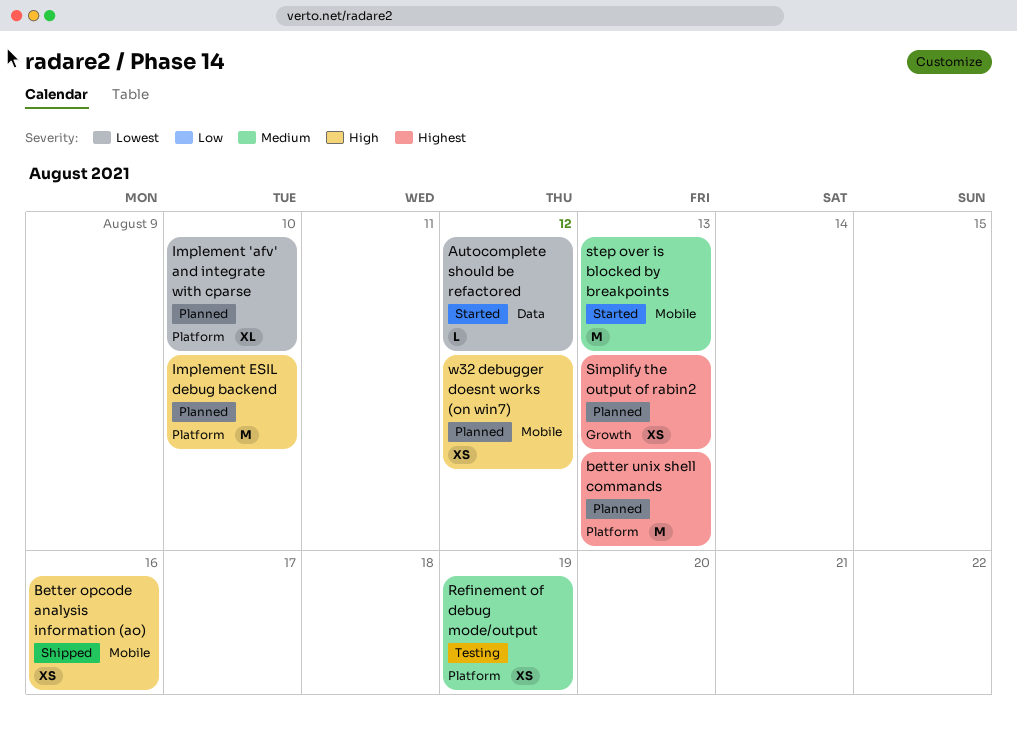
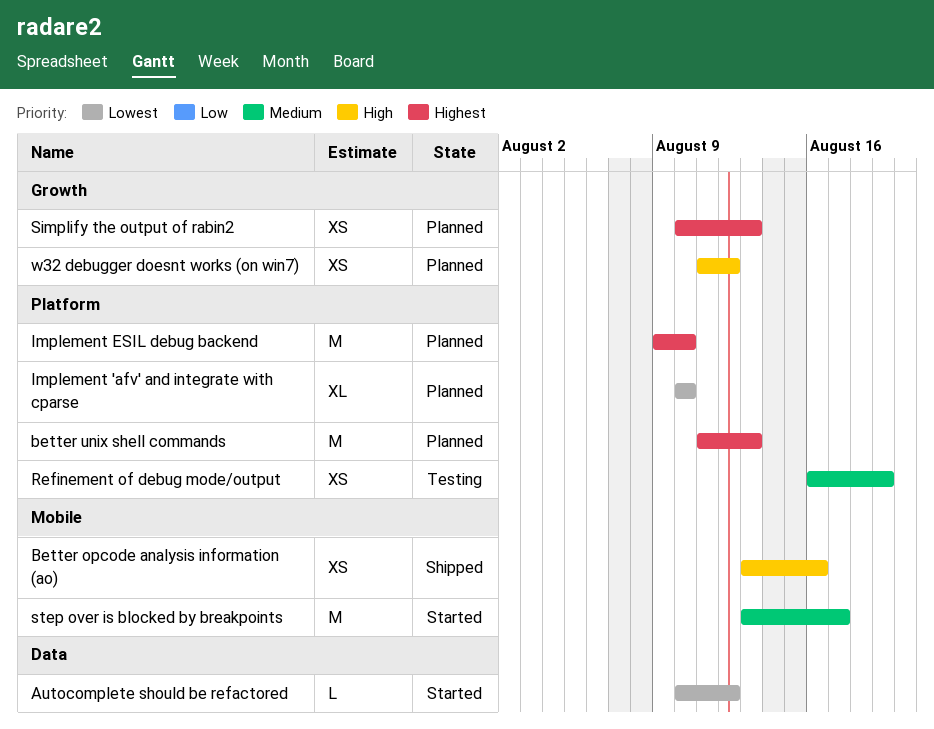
Implement ESIL debug backend, priority: High -> Highest
step over is blocked by breakpoints, due: Aug 13 -> Aug 17
w32 debugger doesnt works (on win7), label: Mobile -> Growth

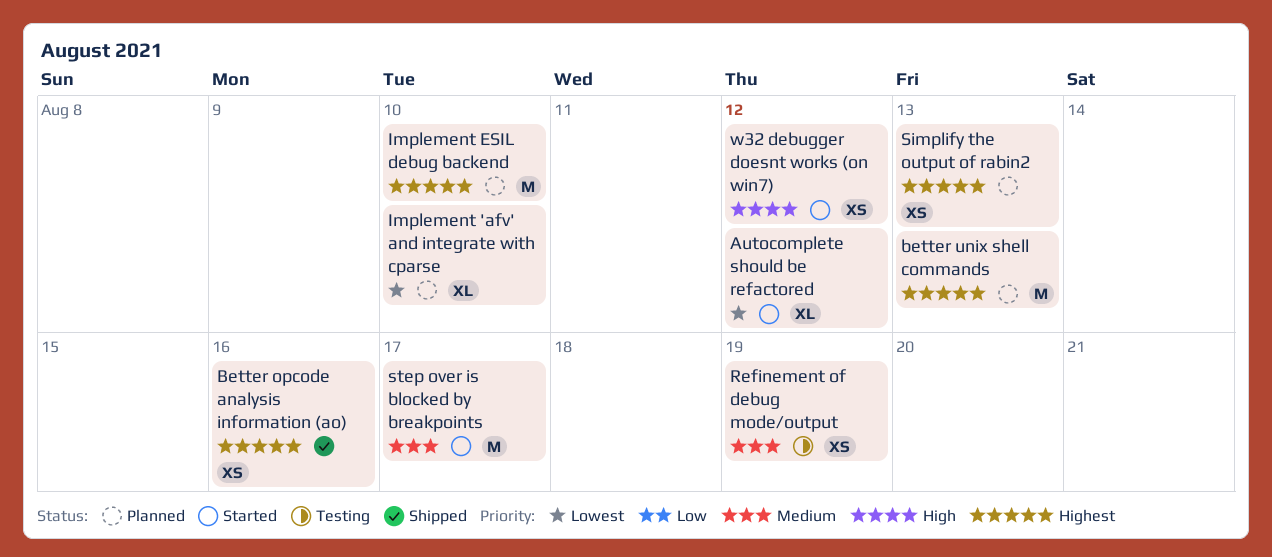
Autocomplete should be refactored, estimate: L -> XL
Better opcode analysis information (ao), priority: High -> Highest
w32 debugger doesnt works (on win7), status: Planned -> Started

